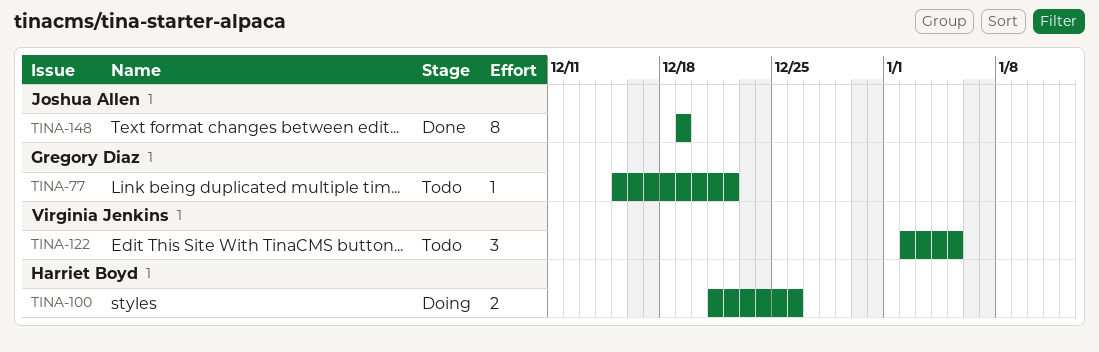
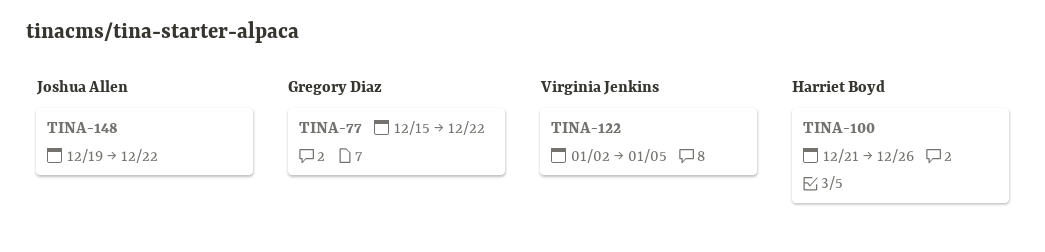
TINA-148, due: Dec 19 -> Dec 22

